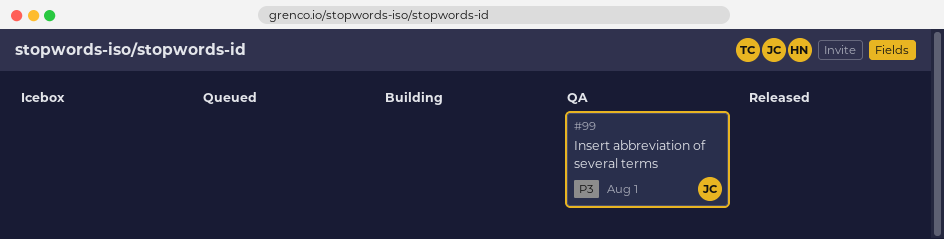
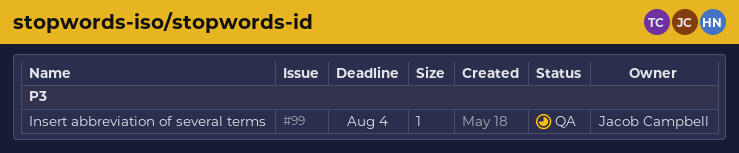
#99, due: Aug 1 -> Aug 4

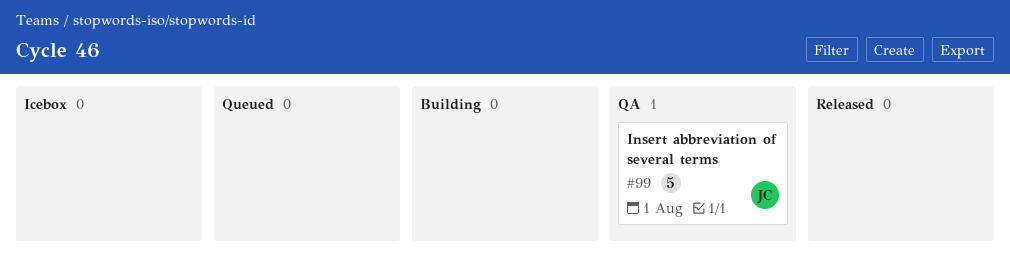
#99, estimate: 1 -> 5
#99, due: Aug 4 -> Aug 1

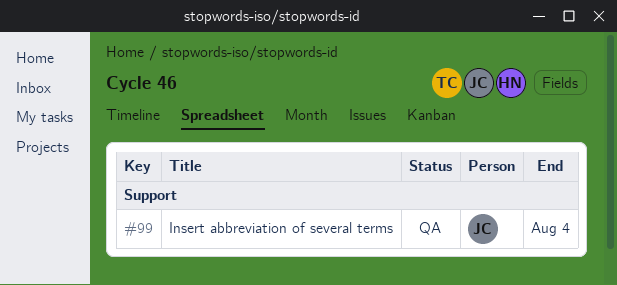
#99, due: Aug 1 -> Aug 4

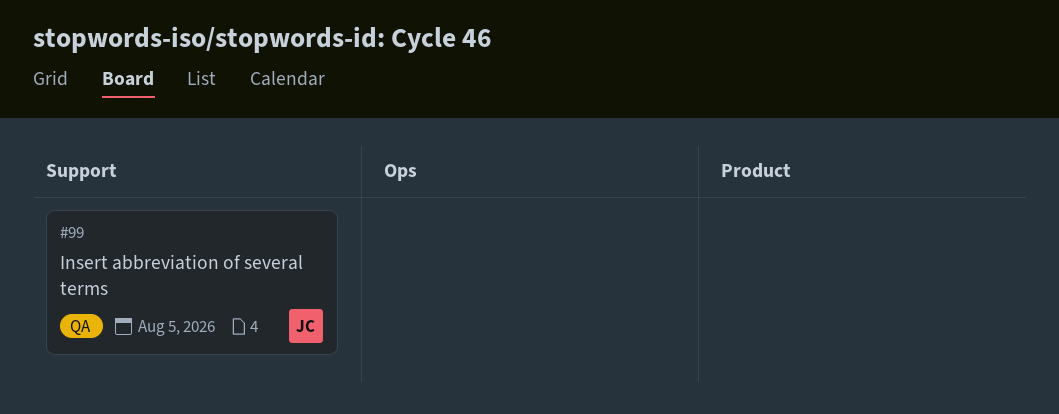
#99, due: Aug 4 -> Aug 5

